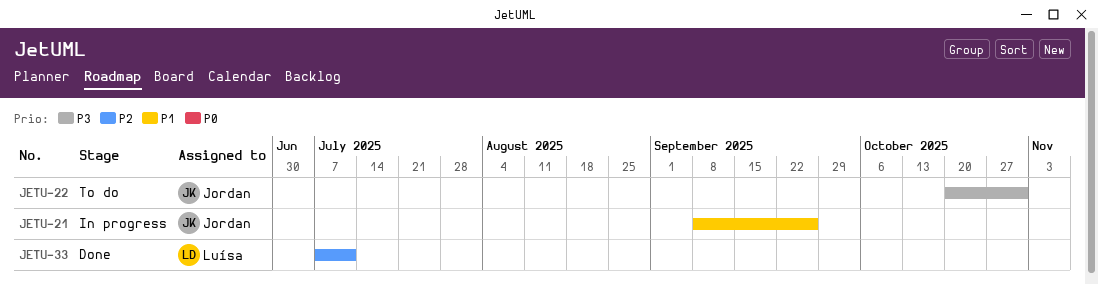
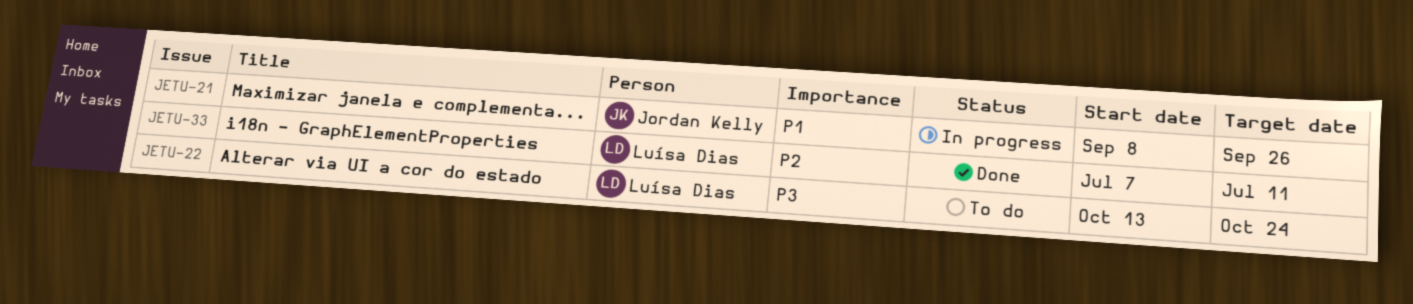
JETU-22, owner: Jordan Kelly -> Luísa Dias
JETU-22, start: Oct 20 -> Oct 13
JETU-22, due: Oct 31 -> Oct 24

